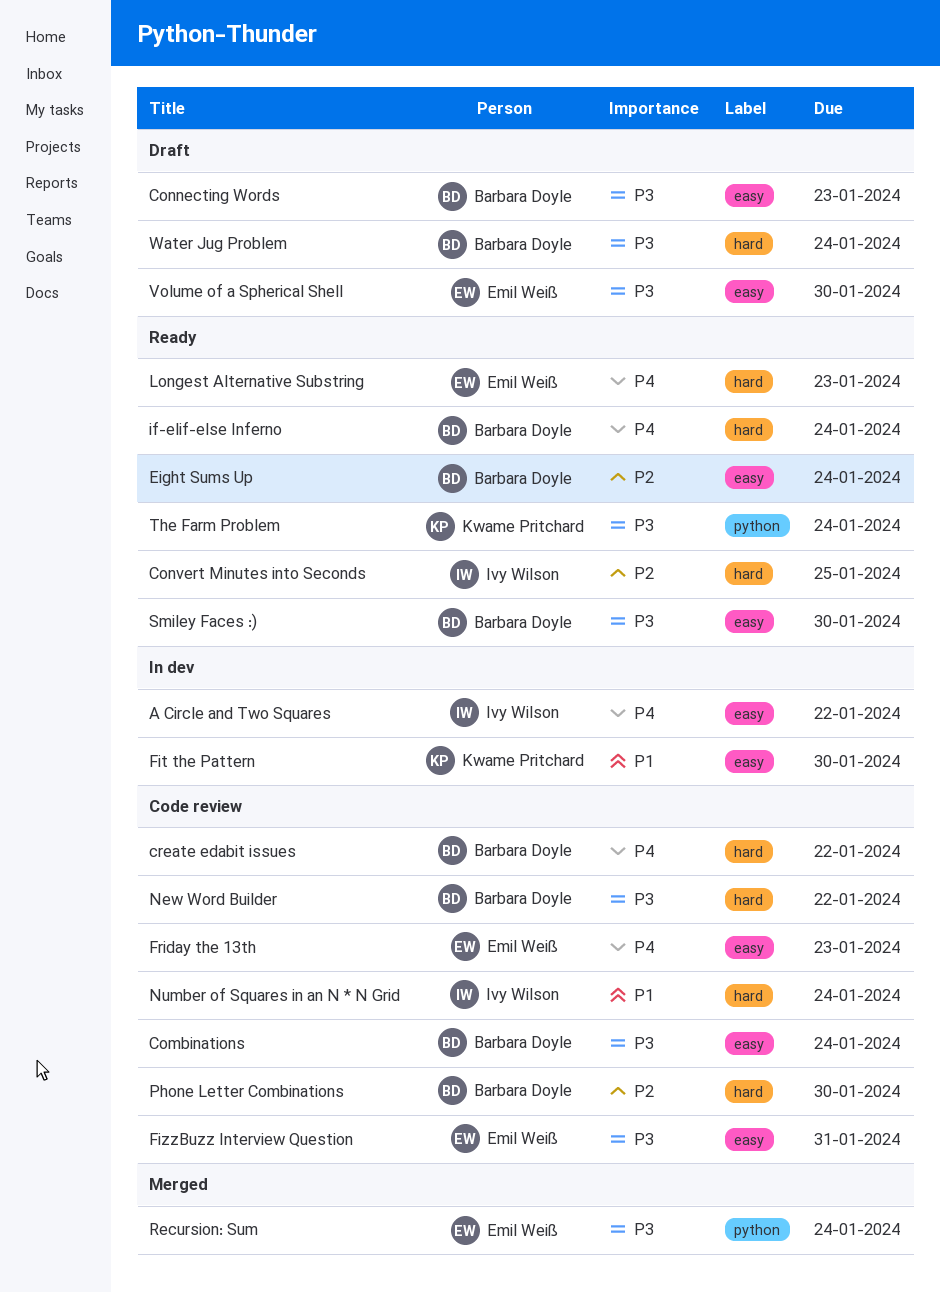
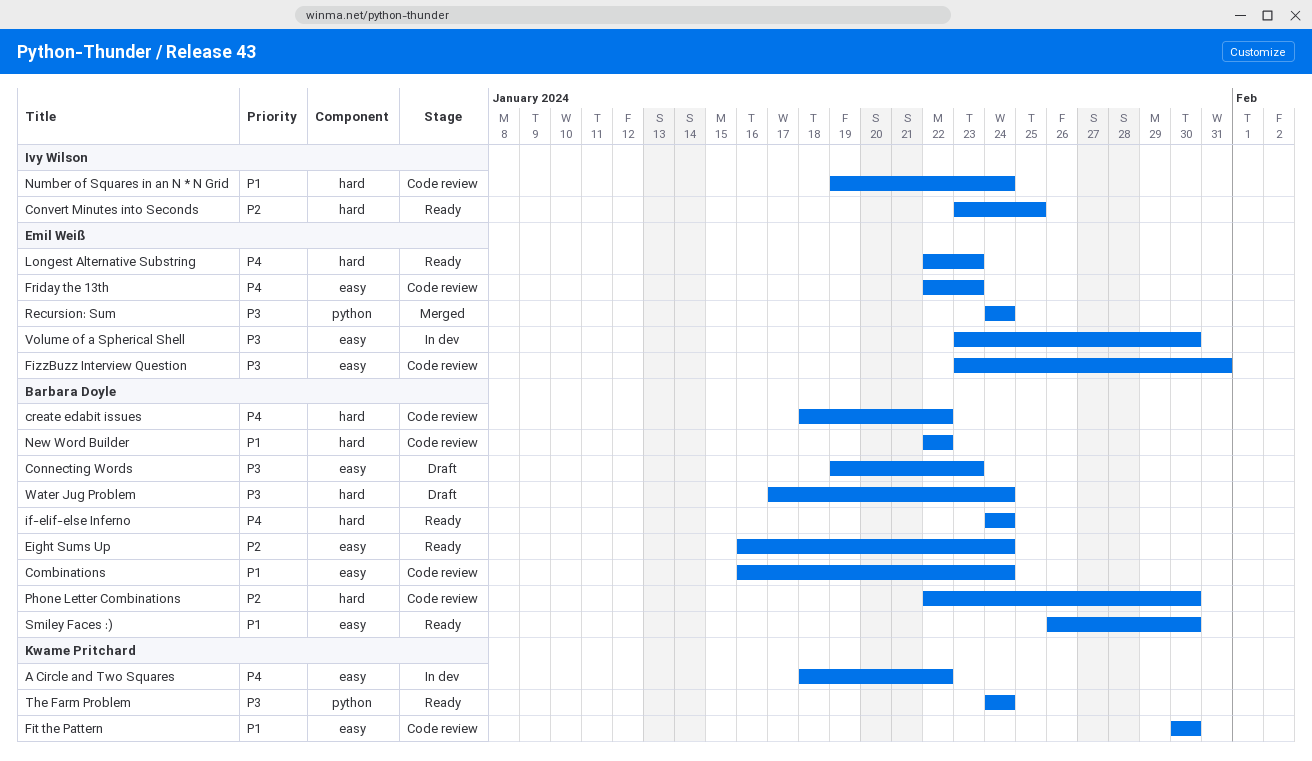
A Circle and Two Squares, owner: Ivy Wilson -> Kwame Pritchard
Combinations, priority: P3 -> P1
Fit the Pattern, status: In dev -> Code review
New Word Builder, priority: P3 -> P1
Smiley Faces :), priority: P3 -> P1
Volume of a Spherical Shell, status: Draft -> In dev

